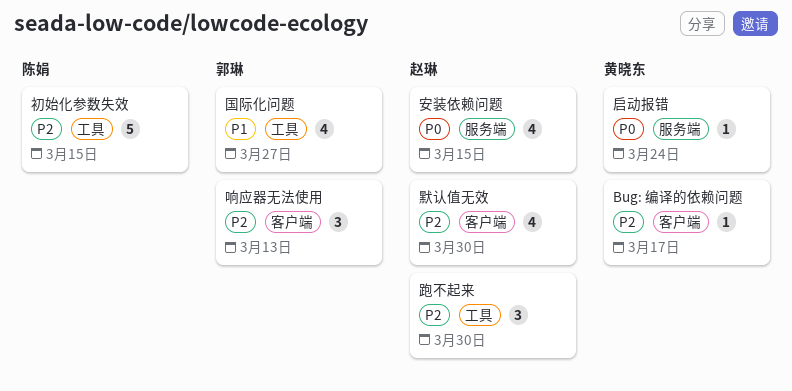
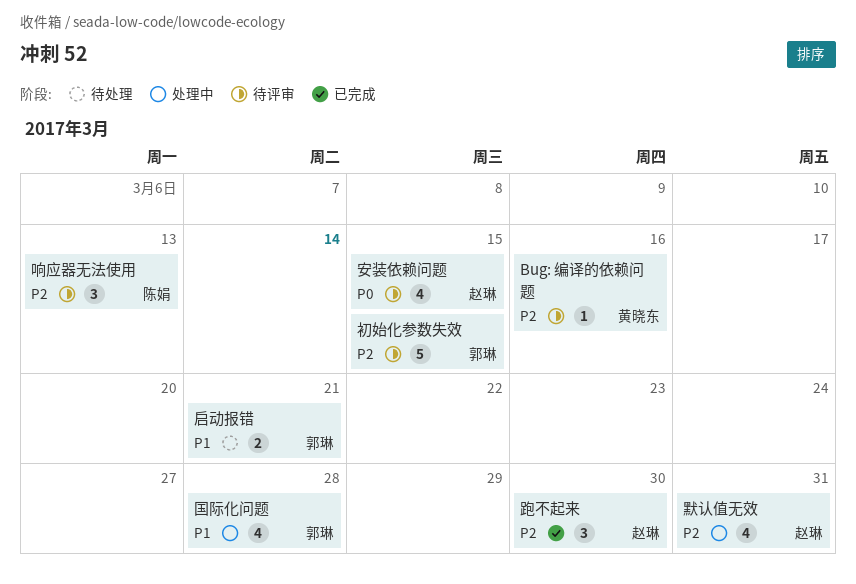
Bug: 编译的依赖问题, due: Mar 17 -> Mar 16
初始化参数失效, owner: 陈娟 -> 郭琳
启动报错, owner: 黄晓东 -> 郭琳
启动报错, priority: P0 -> P1
启动报错, estimate: 1 -> 2
启动报错, due: Mar 24 -> Mar 21
响应器无法使用, owner: 郭琳 -> 陈娟
国际化问题, due: Mar 27 -> Mar 28
默认值无效, due: Mar 30 -> Mar 31

